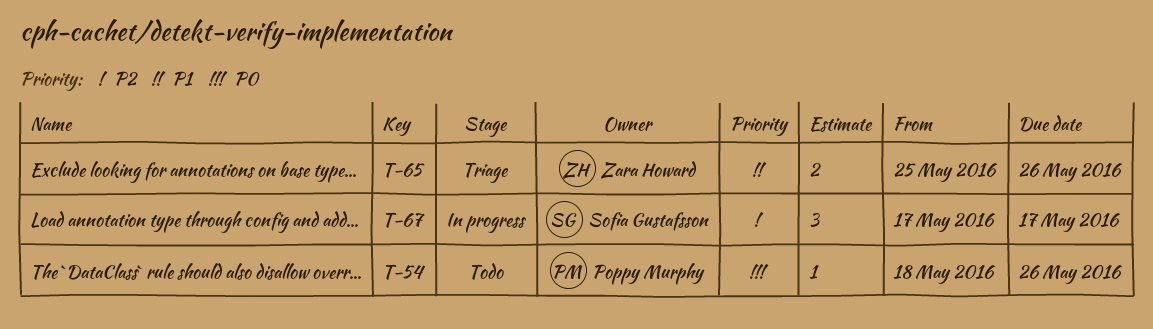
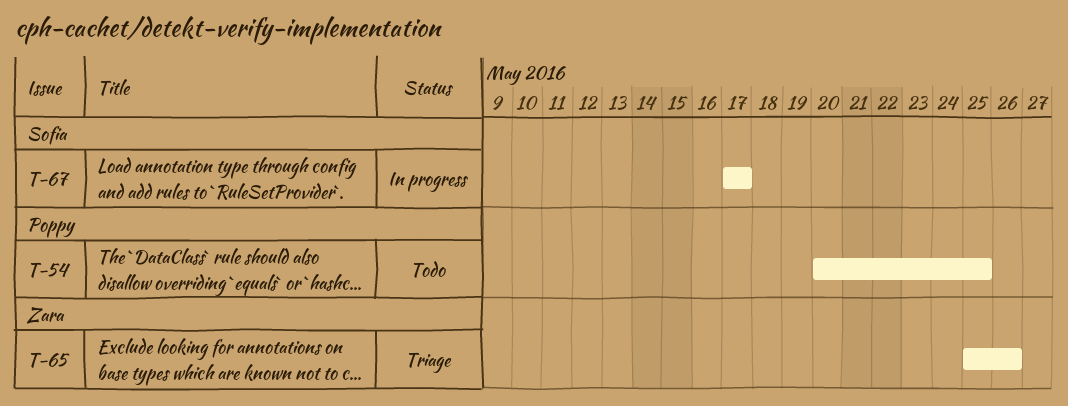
T-54, start: May 18 -> May 20
T-54, due: May 26 -> May 25

